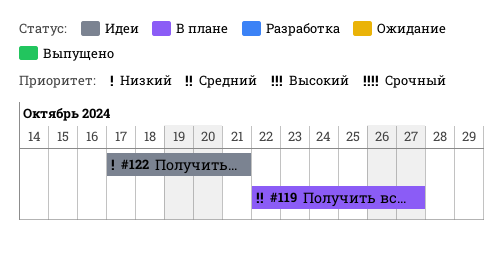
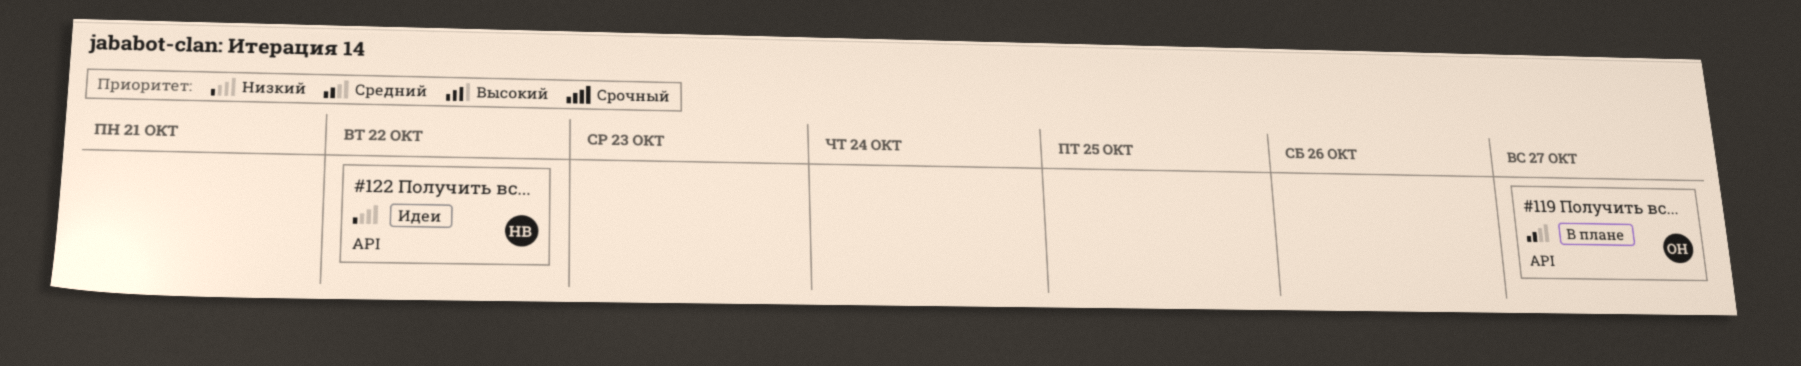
#122, due: Oct 21 -> Oct 22

